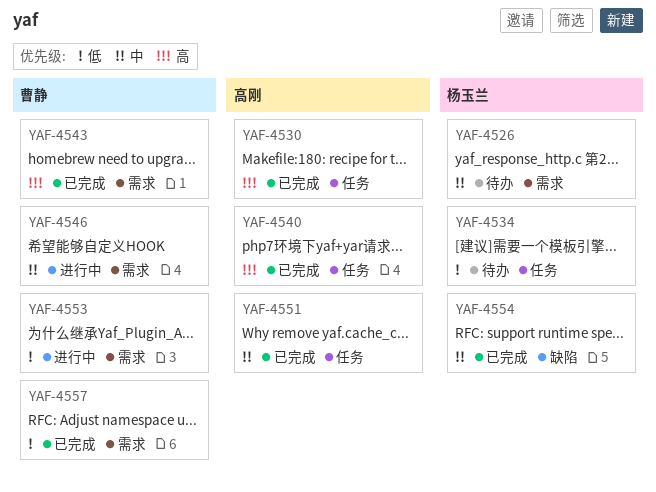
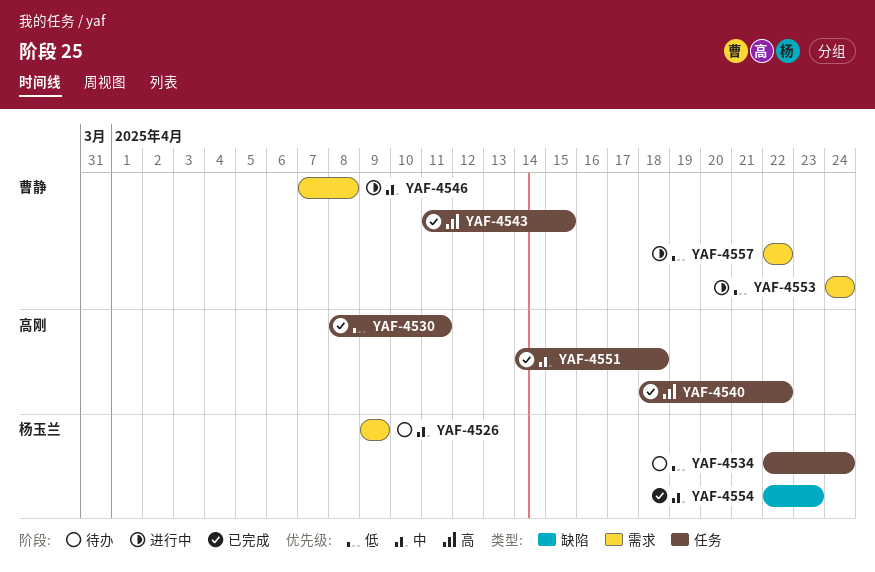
YAF-4530, priority: 高 -> 低
YAF-4543, label: 需求 -> 任务
YAF-4557, status: 已完成 -> 进行中

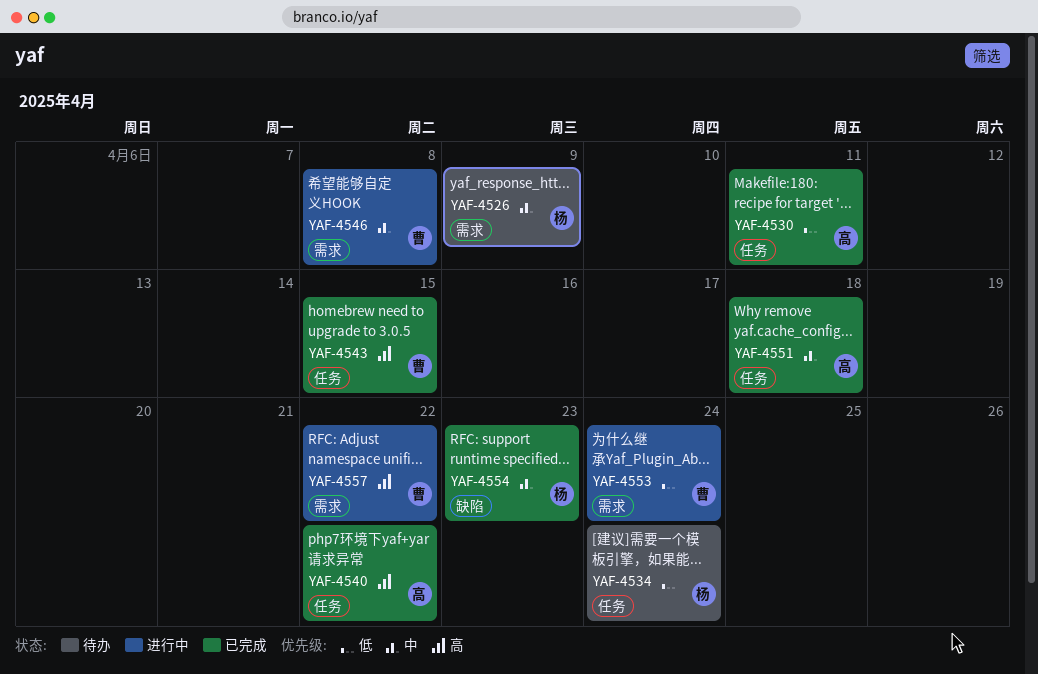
YAF-4557, priority: 低 -> 高

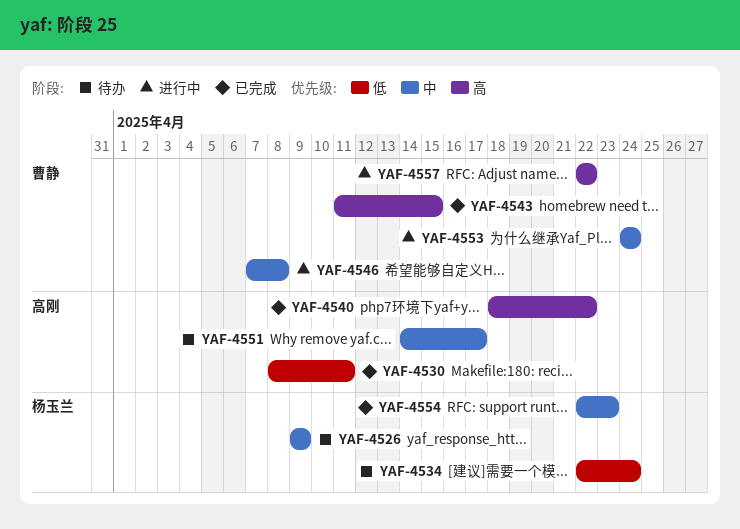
YAF-4551, status: 已完成 -> 待办
YAF-4551, due: Apr 18 -> Apr 17
YAF-4553, priority: 低 -> 中

